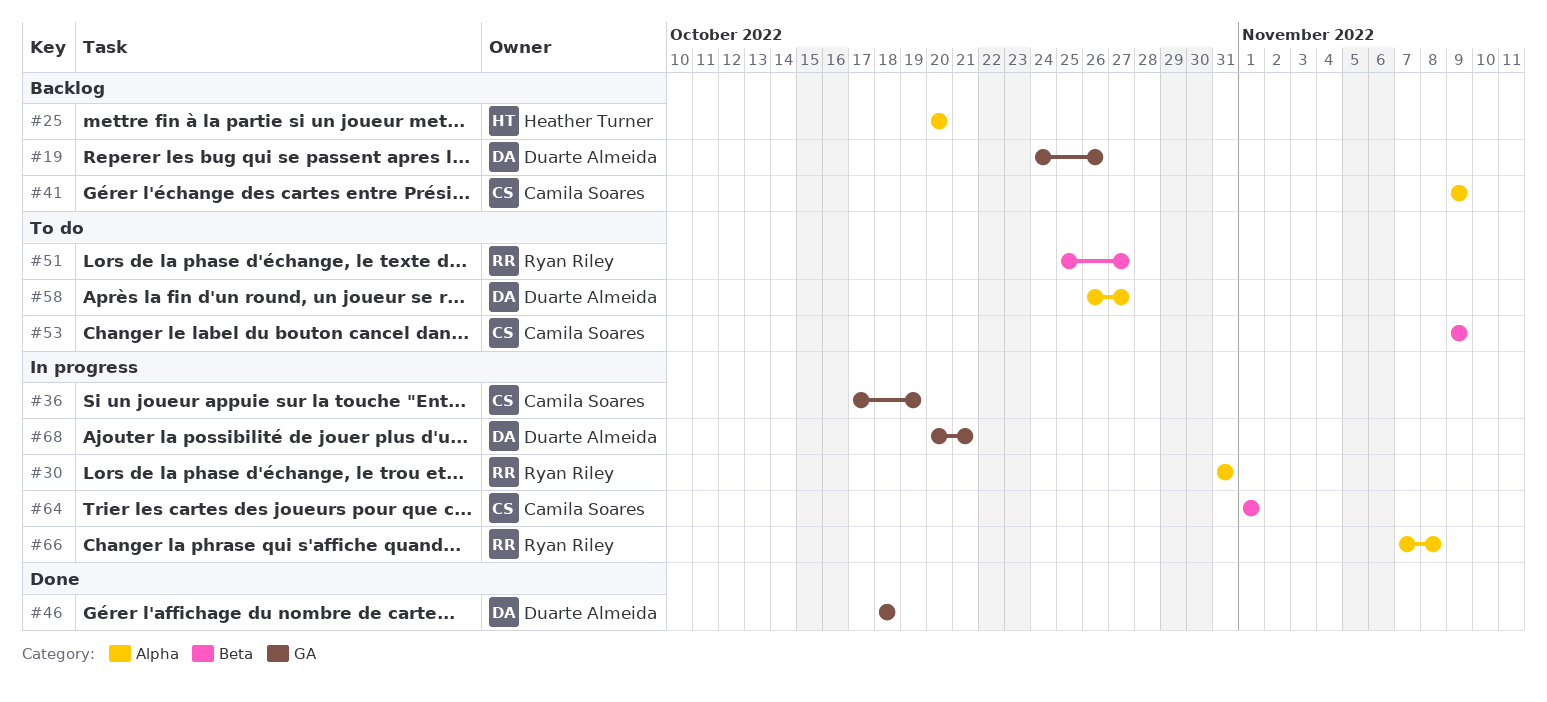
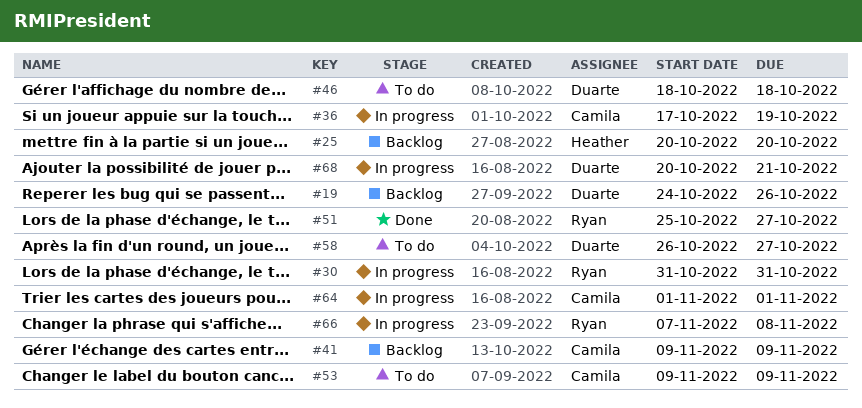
#46, status: Done -> To do
#51, status: To do -> Done

